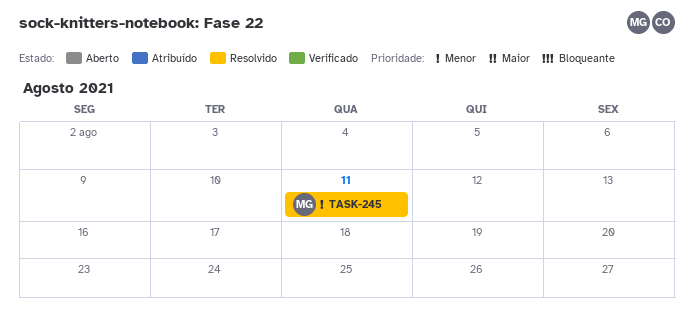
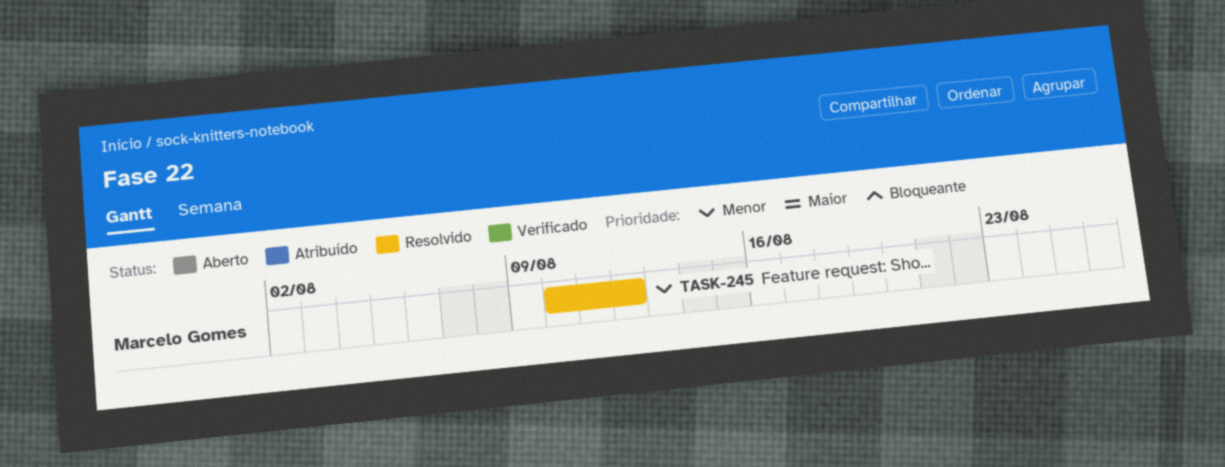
TASK-245, start: Aug 11 -> Aug 10
TASK-245, due: Aug 11 -> Aug 12

